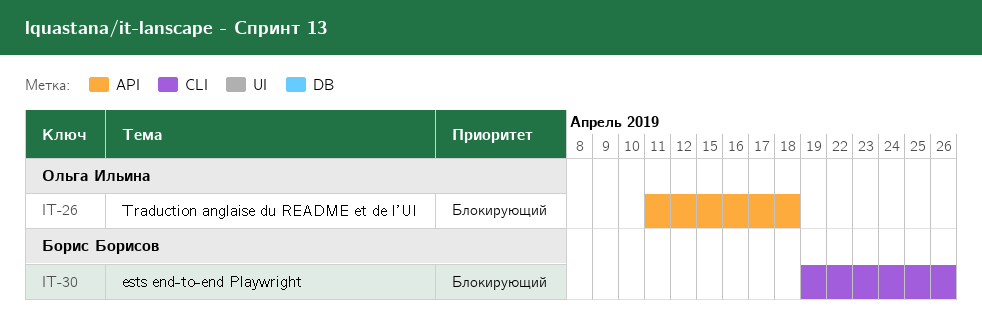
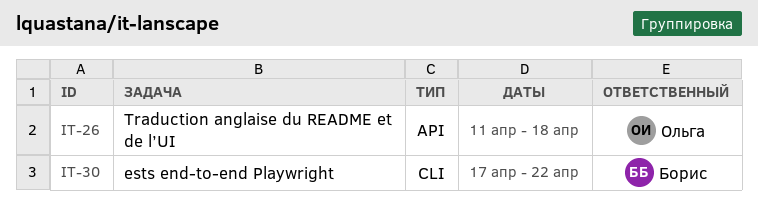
IT-30, start: Apr 19 -> Apr 17
IT-30, due: Apr 26 -> Apr 22

